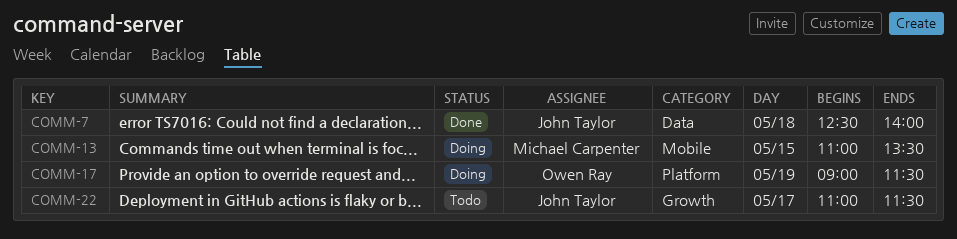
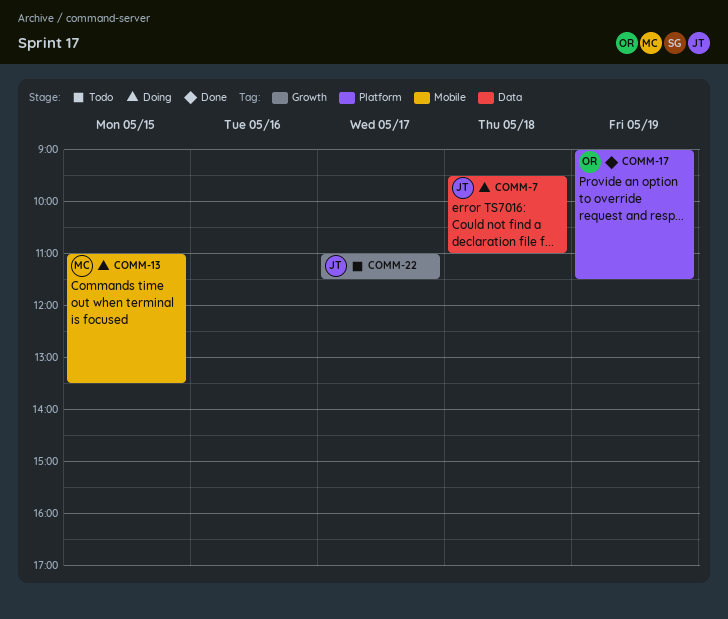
COMM-7, status: Done -> Doing
COMM-7, begins: 12:30 -> 09:30
COMM-7, ends: 14:00 -> 11:00
COMM-17, status: Doing -> Done

